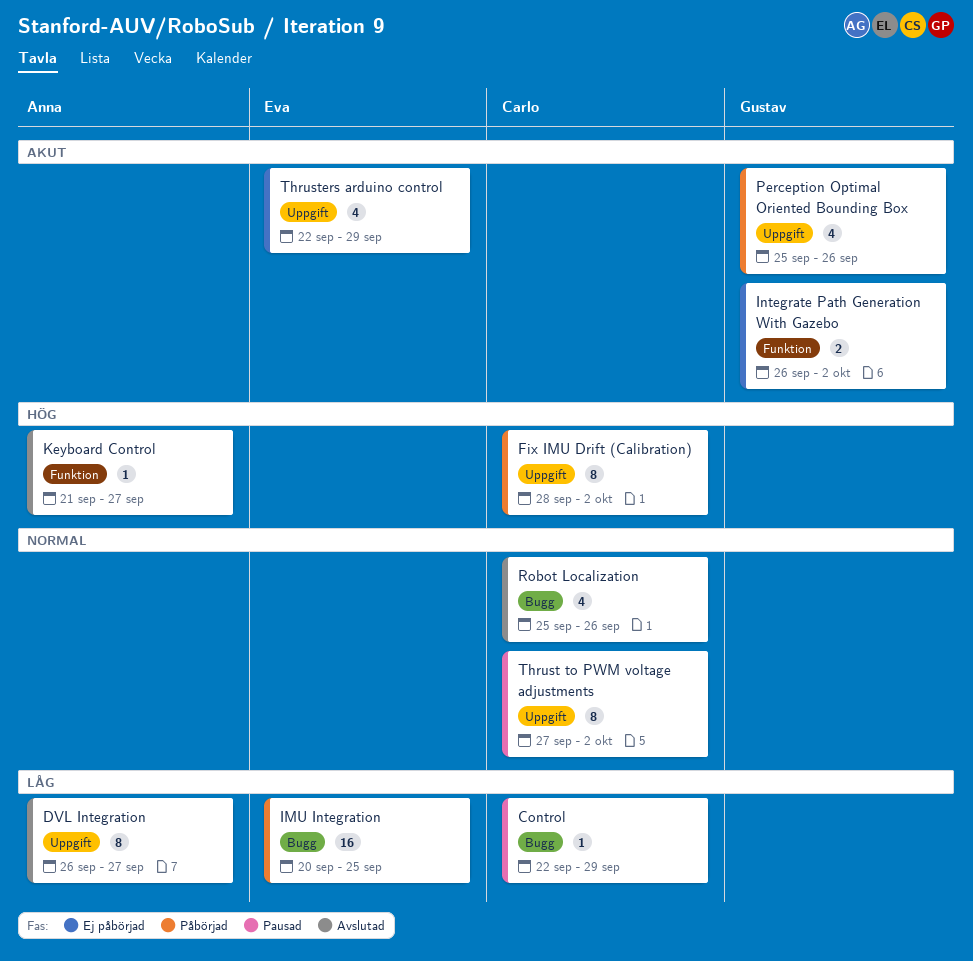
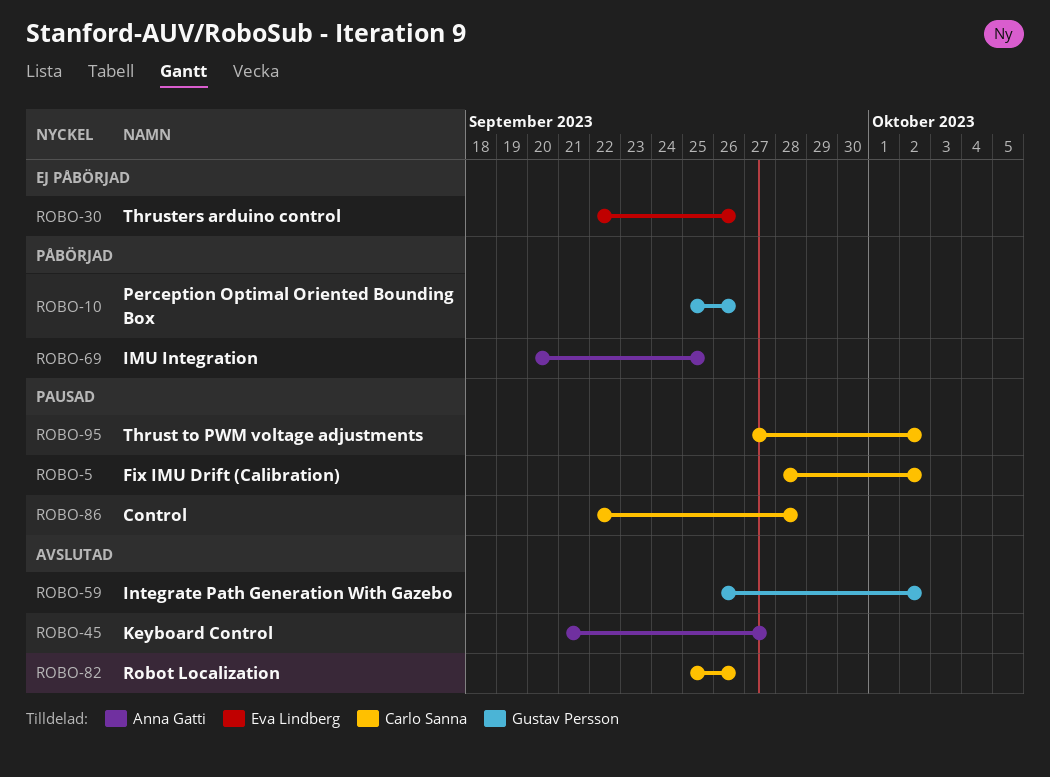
Control, due: Sep 29 -> Sep 28
DVL Integration: present -> none
Fix IMU Drift (Calibration), status: Påbörjad -> Pausad
IMU Integration, owner: Eva Lindberg -> Anna Gatti
Integrate Path Generation With Gazebo, status: Ej påbörjad -> Avslutad
Thrusters arduino control, due: Sep 29 -> Sep 26

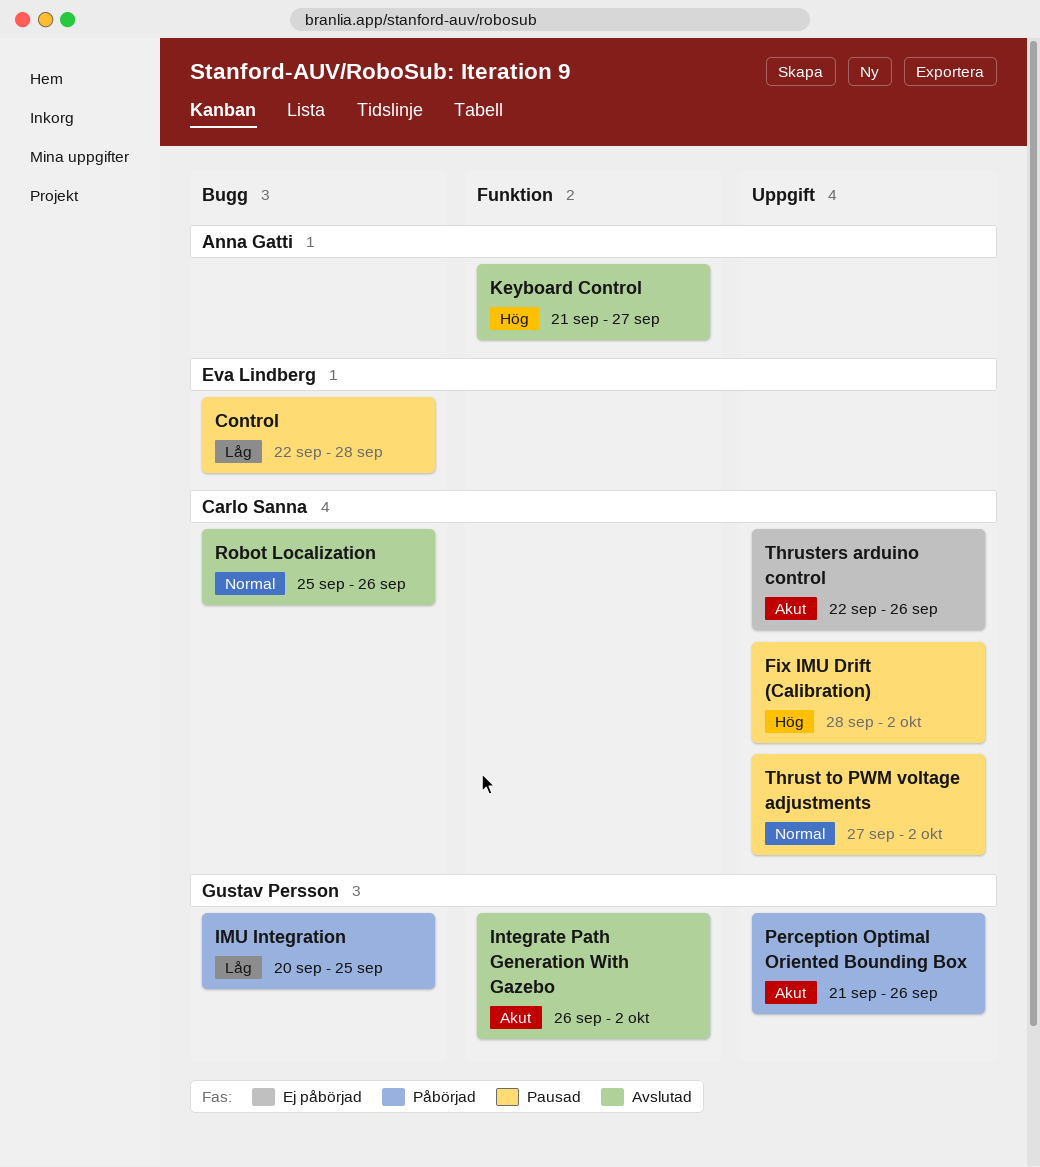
Control, owner: Carlo Sanna -> Eva Lindberg
IMU Integration, owner: Anna Gatti -> Gustav Persson
Perception Optimal Oriented Bounding Box, start: Sep 25 -> Sep 21
Thrusters arduino control, owner: Eva Lindberg -> Carlo Sanna

